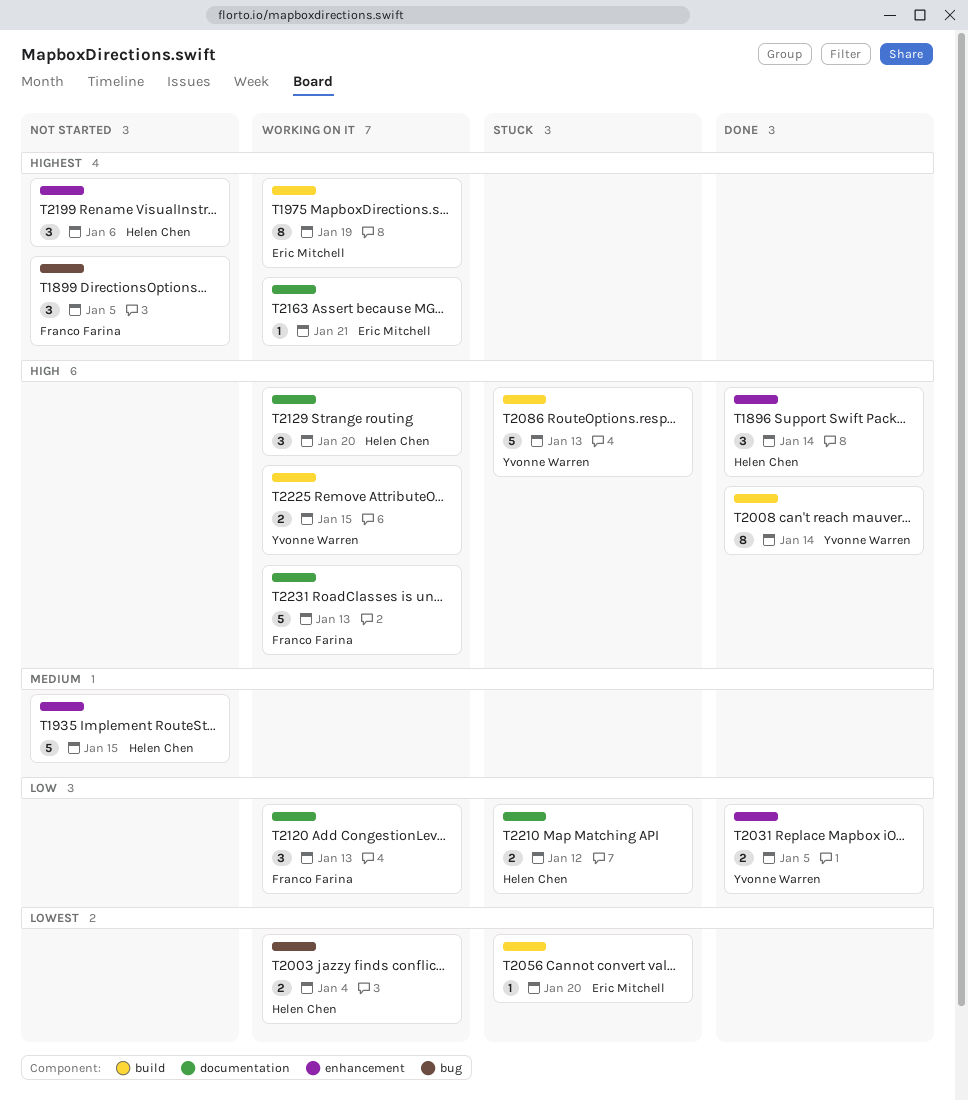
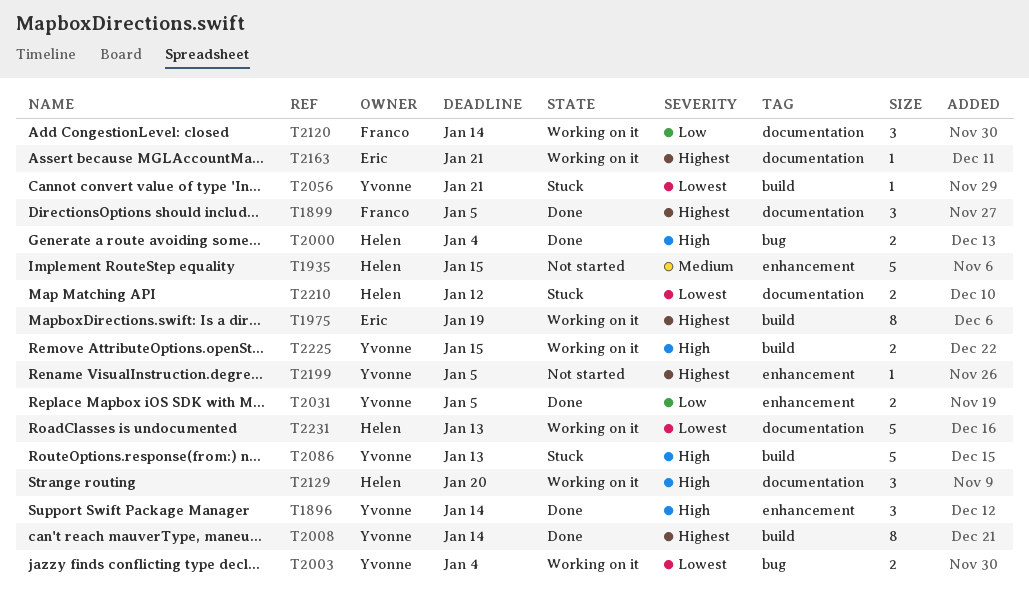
T1896, owner: Helen Chen -> Yvonne Warren
T1899, status: Not started -> Done
T1899, label: bug -> documentation
T2000: none -> present
T2003, owner: Helen Chen -> Yvonne Warren
T2008, priority: High -> Highest
T2056, owner: Eric Mitchell -> Yvonne Warren
T2056, due: Jan 20 -> Jan 21
T2120, due: Jan 13 -> Jan 14
T2199, owner: Helen Chen -> Yvonne Warren
T2199, estimate: 3 -> 1
T2199, due: Jan 6 -> Jan 5
T2210, priority: Low -> Lowest
T2231, owner: Franco Farina -> Helen Chen
T2231, priority: High -> Lowest

